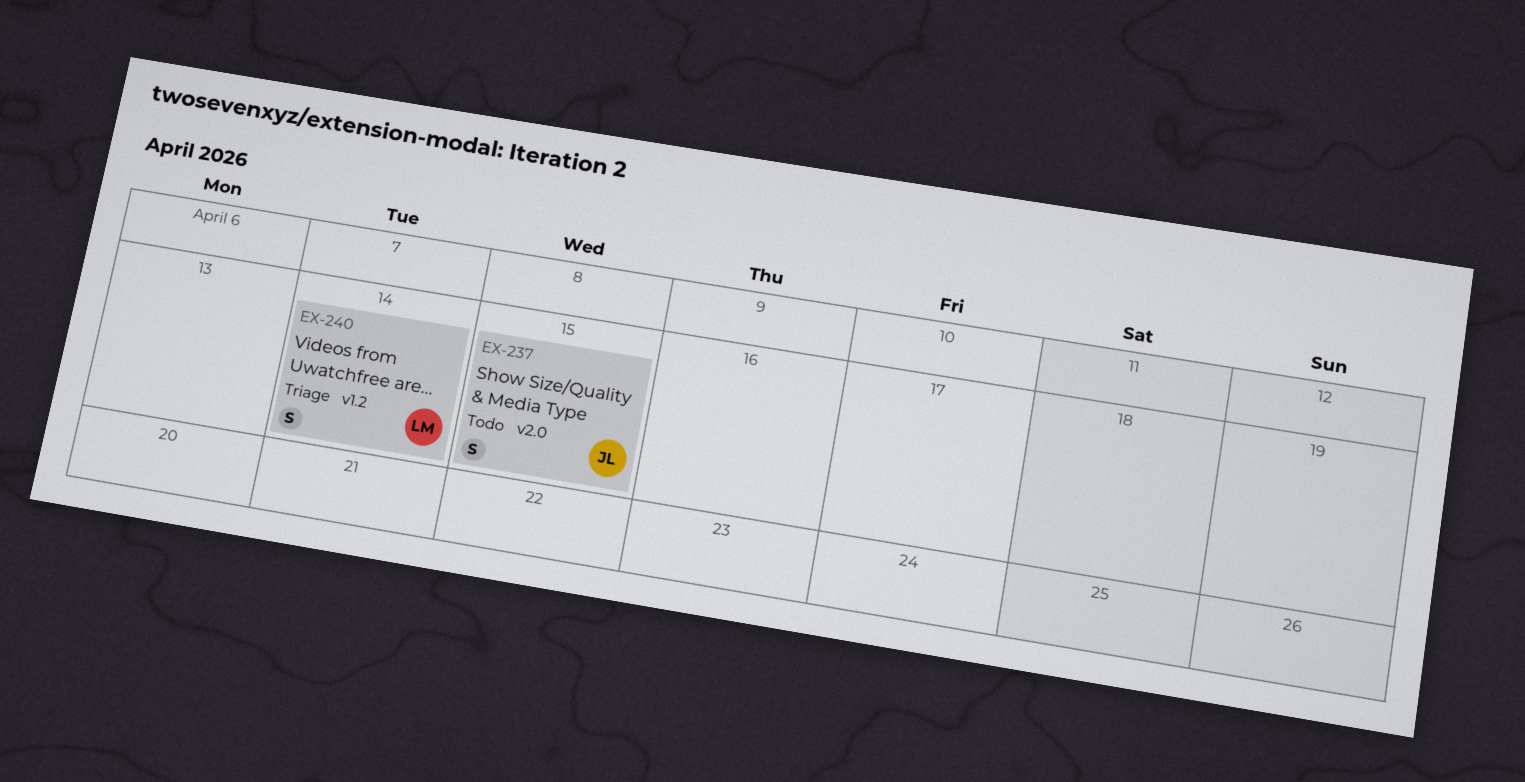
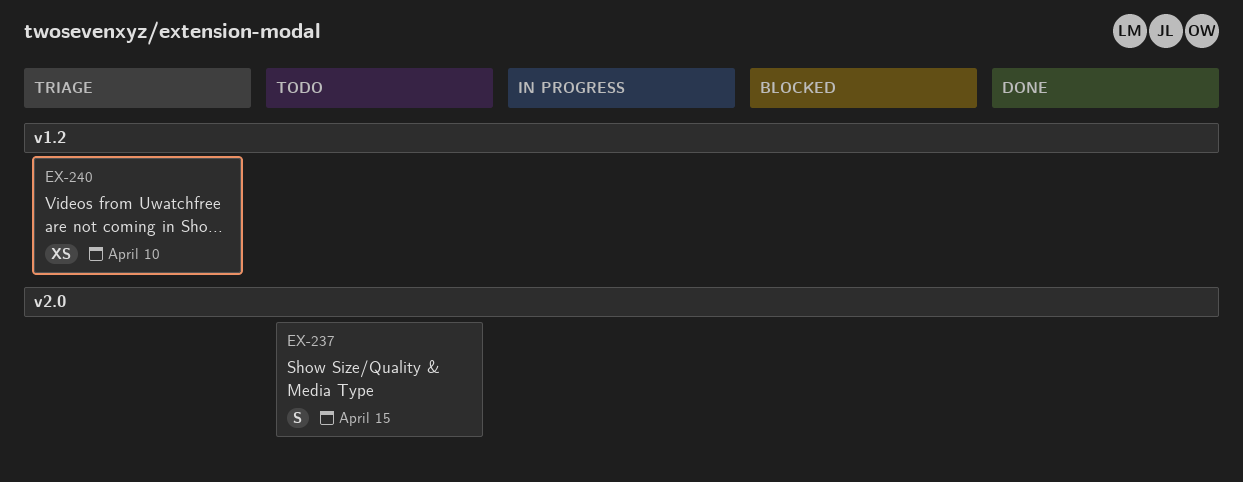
EX-240, estimate: S -> XS
EX-240, due: Apr 14 -> Apr 10

